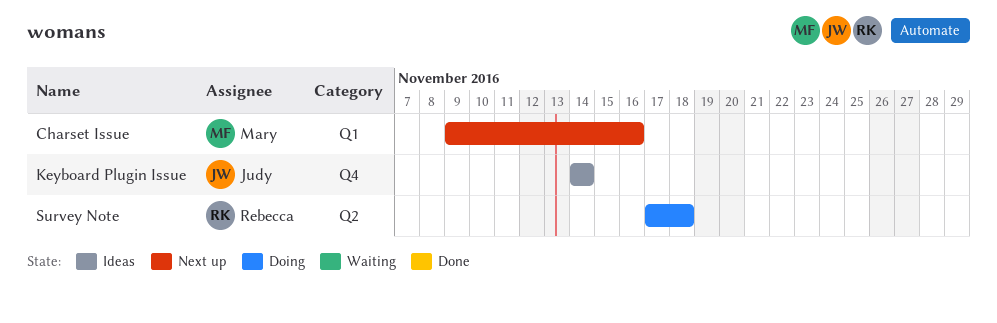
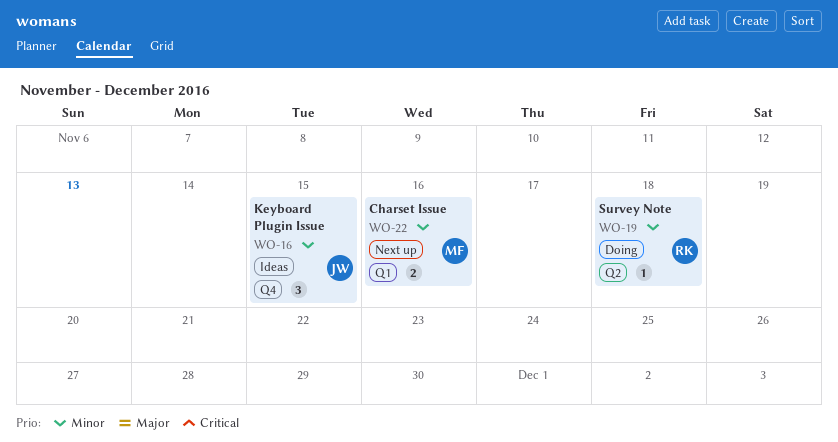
Keyboard Plugin Issue, due: Nov 14 -> Nov 15

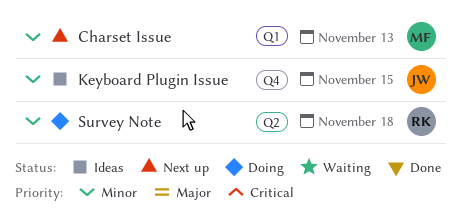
Charset Issue, due: Nov 16 -> Nov 13

